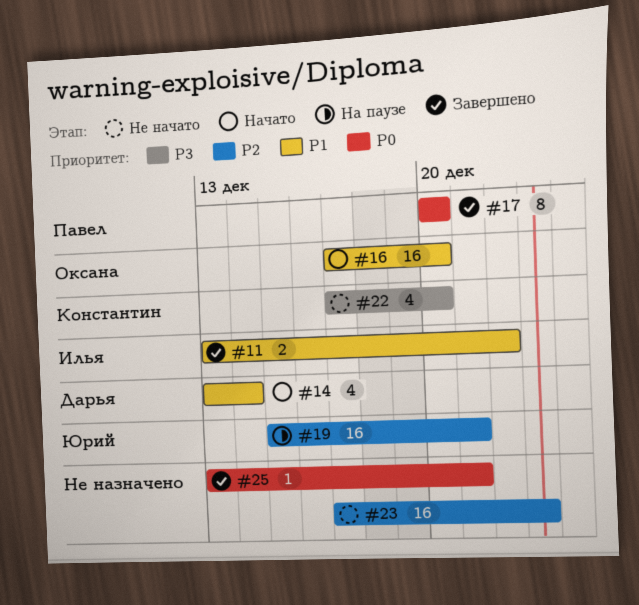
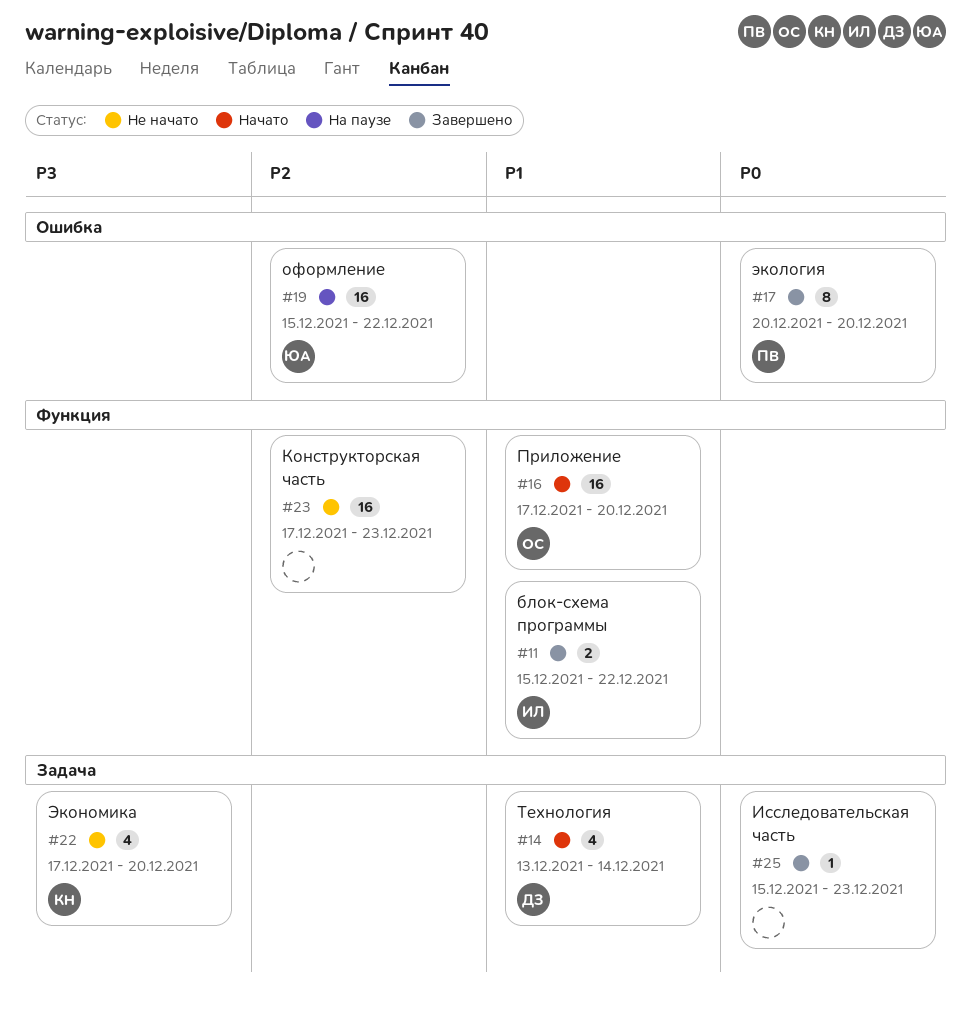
#11, start: Dec 13 -> Dec 15
#19, due: Dec 21 -> Dec 22
#25, start: Dec 13 -> Dec 15
#25, due: Dec 21 -> Dec 23

